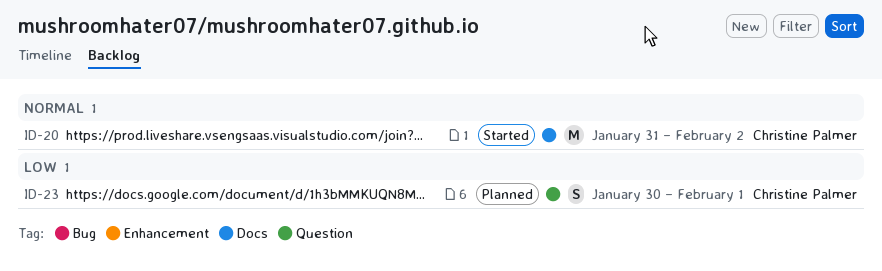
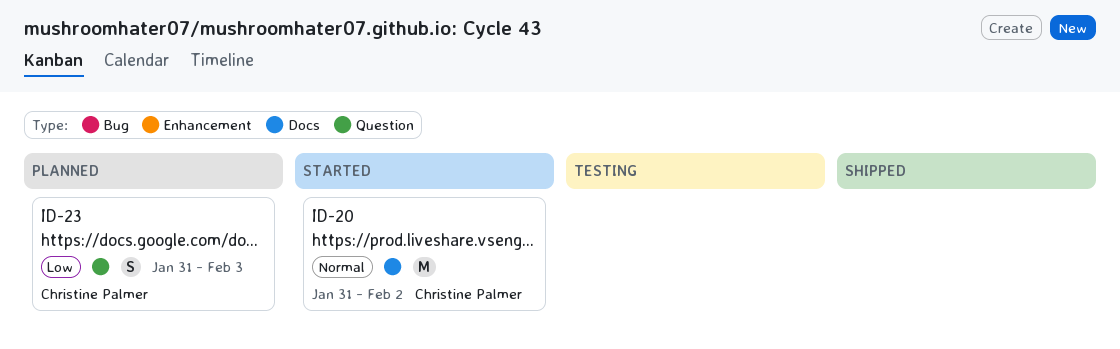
ID-23, start: Jan 30 -> Jan 31
ID-23, due: Feb 1 -> Feb 3

